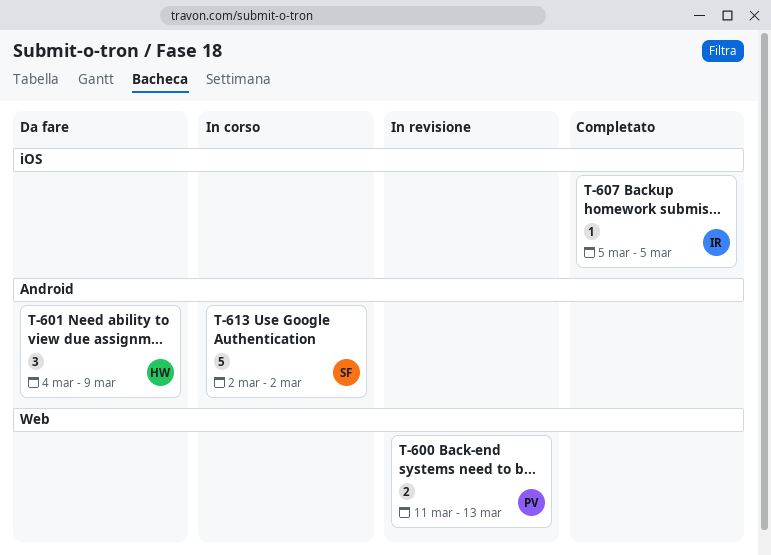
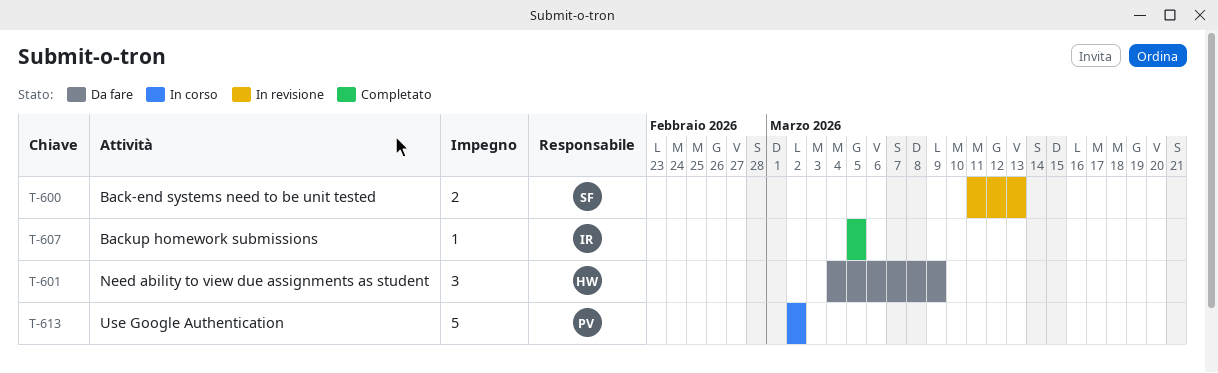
T-600, owner: PV -> SF
T-613, owner: SF -> PV

